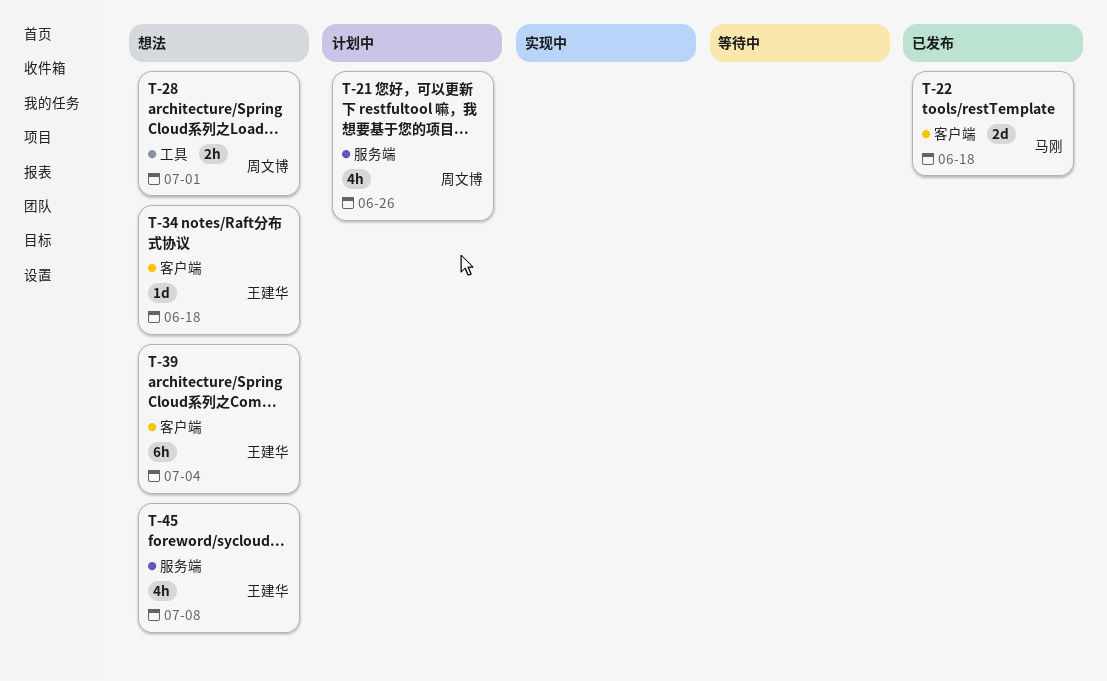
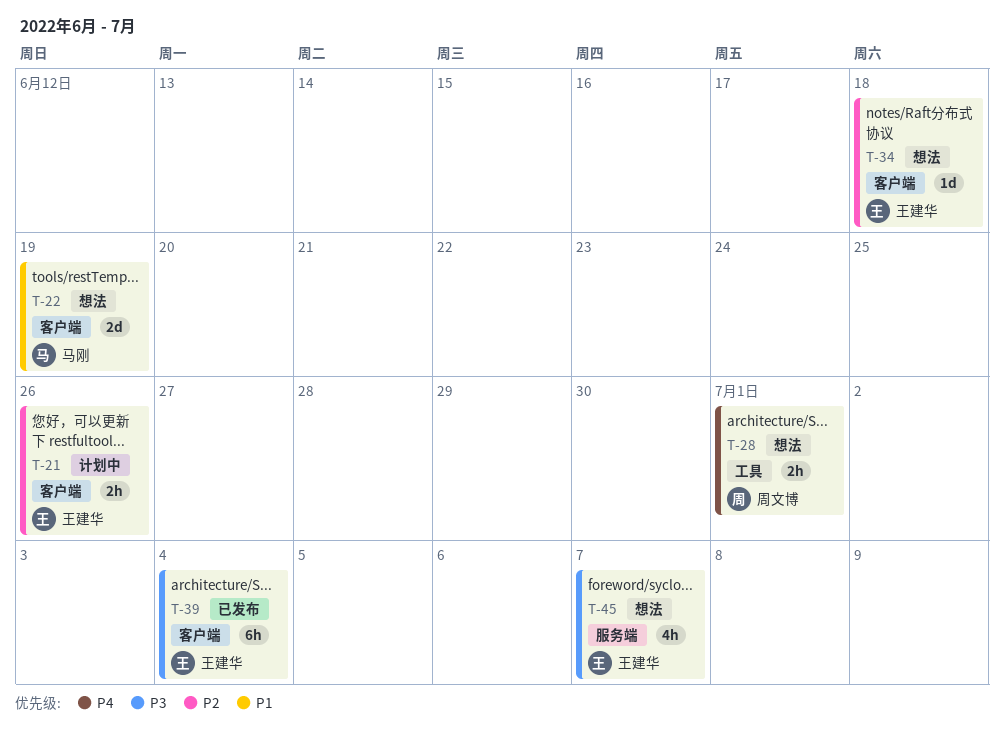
T-21, owner: 周文博 -> 王建华
T-21, label: 服务端 -> 客户端
T-21, estimate: 4h -> 2h
T-22, status: 已发布 -> 想法
T-22, due: Jun 18 -> Jun 19
T-39, status: 想法 -> 已发布
T-45, due: Jul 8 -> Jul 7

